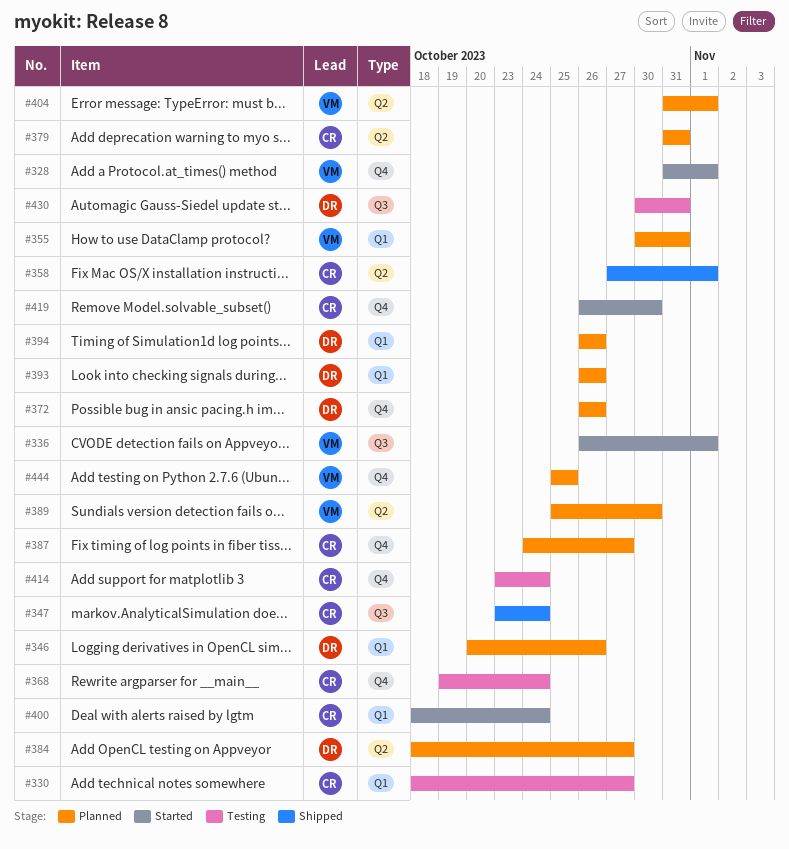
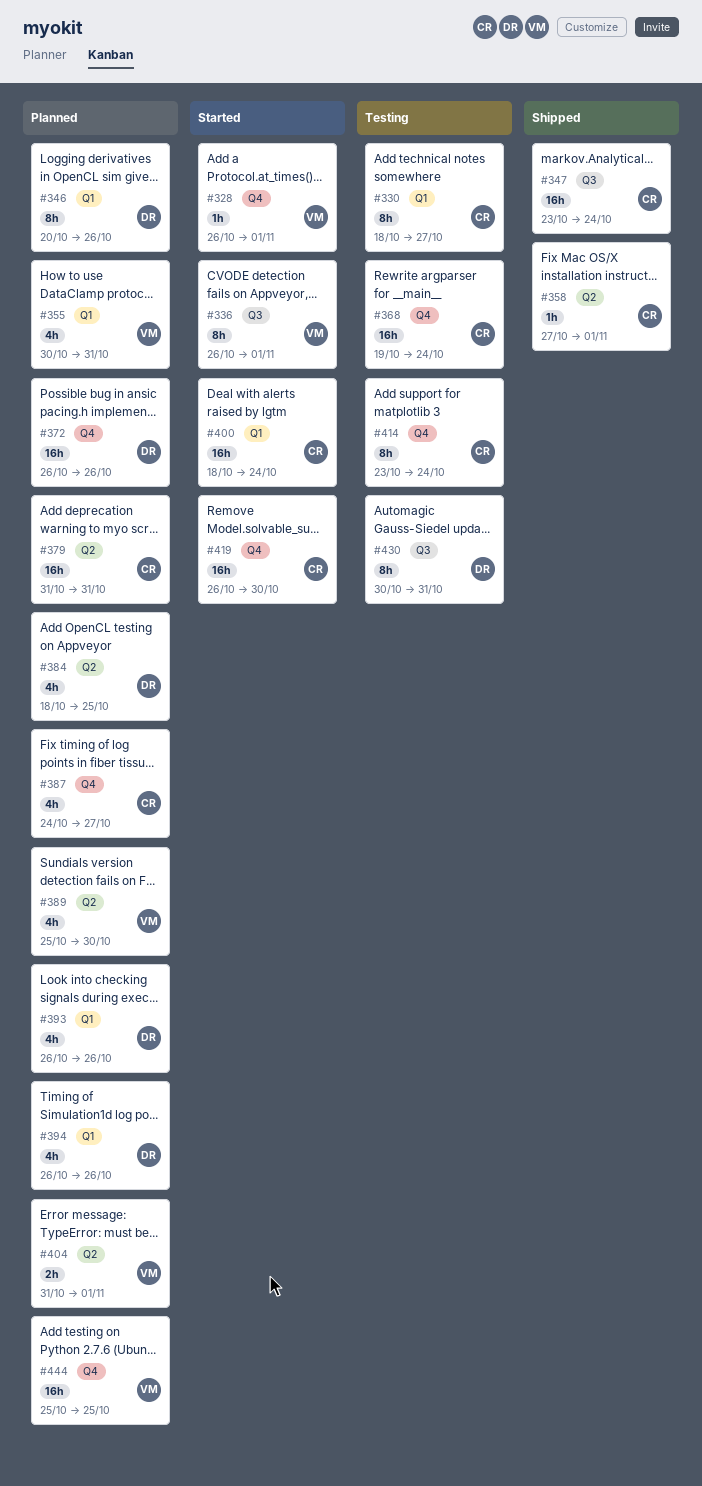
#328, start: Oct 31 -> Oct 26
#384, due: Oct 27 -> Oct 25

